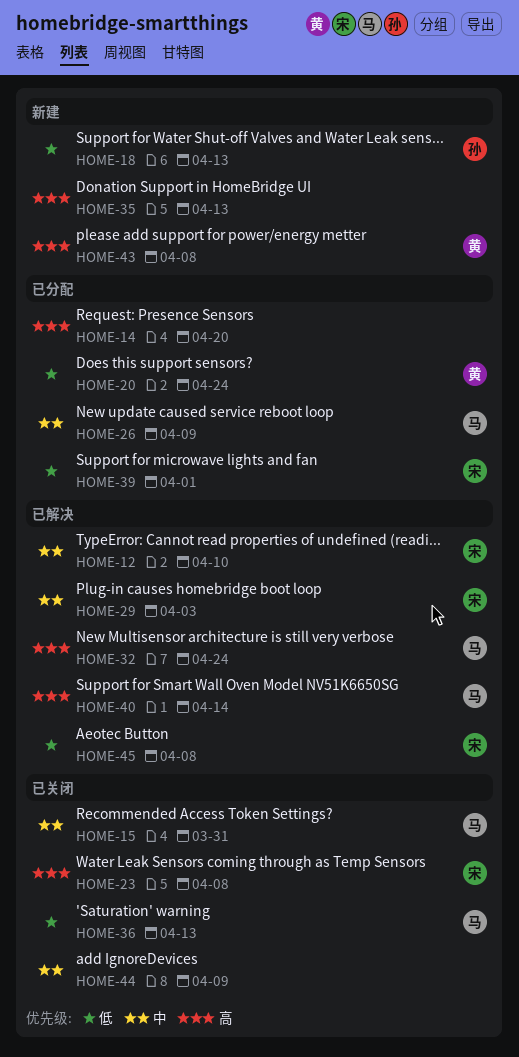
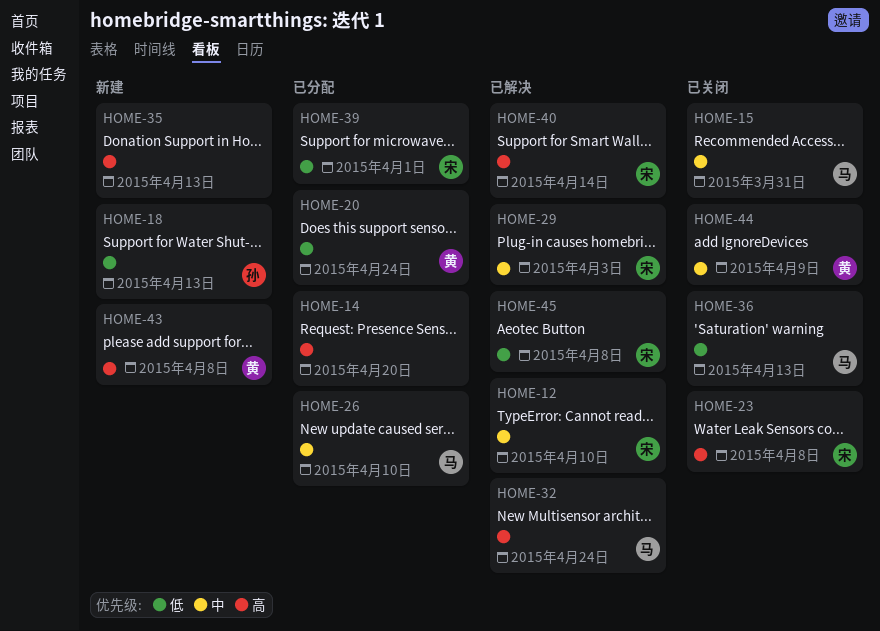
HOME-26, due: Apr 9 -> Apr 10
HOME-40, owner: 马 -> 宋
HOME-44, owner: none -> 黄

